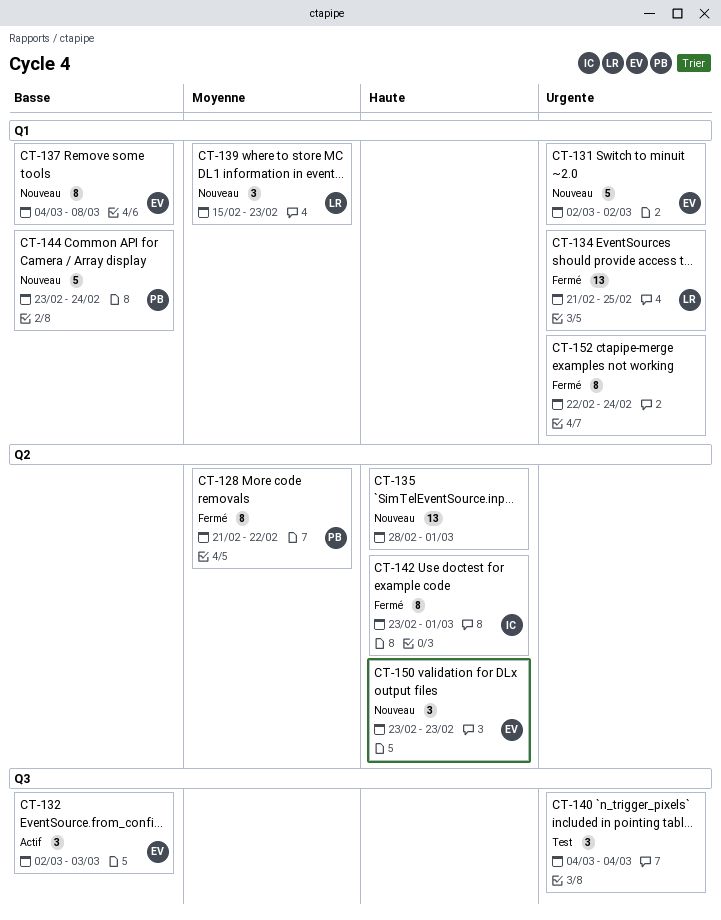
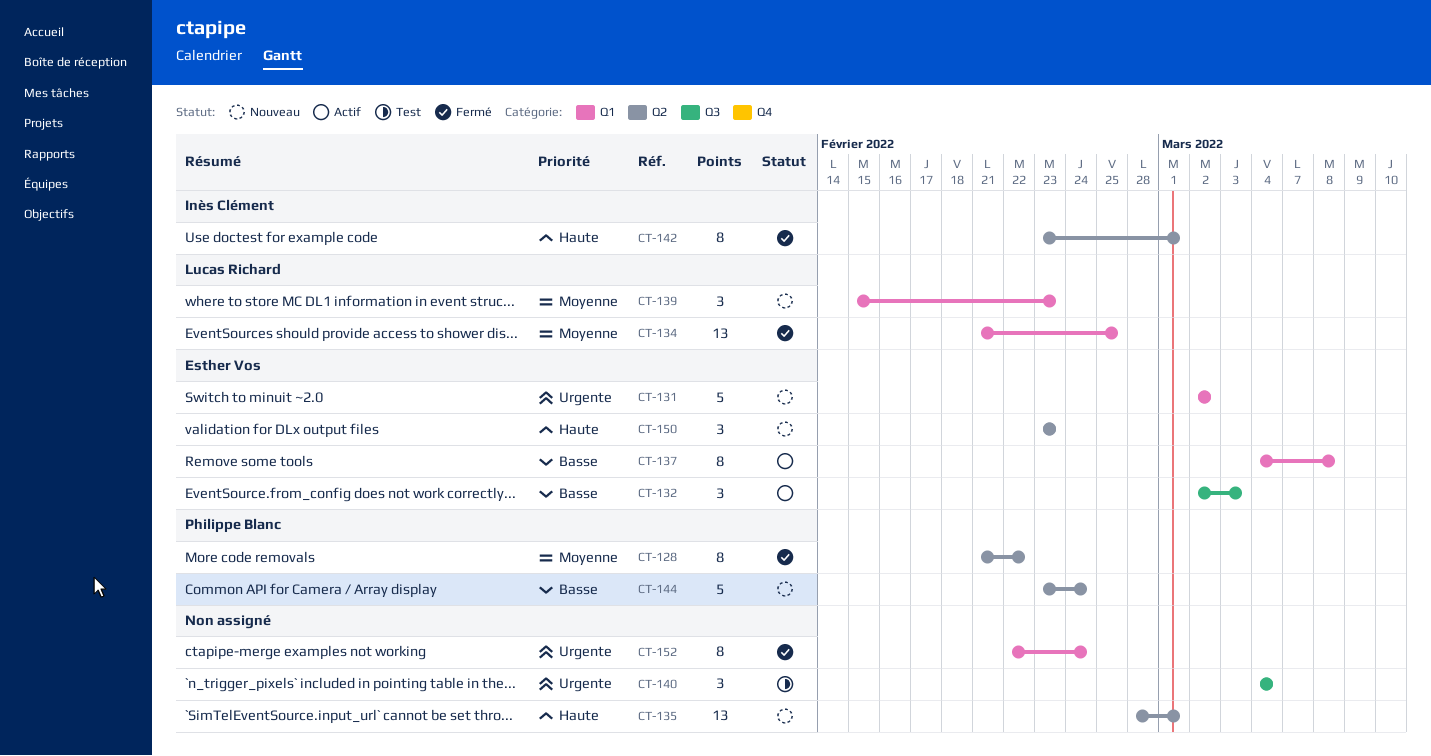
CT-134, priority: Urgente -> Moyenne
CT-137, status: Nouveau -> Actif
CT-144, label: Q1 -> Q2

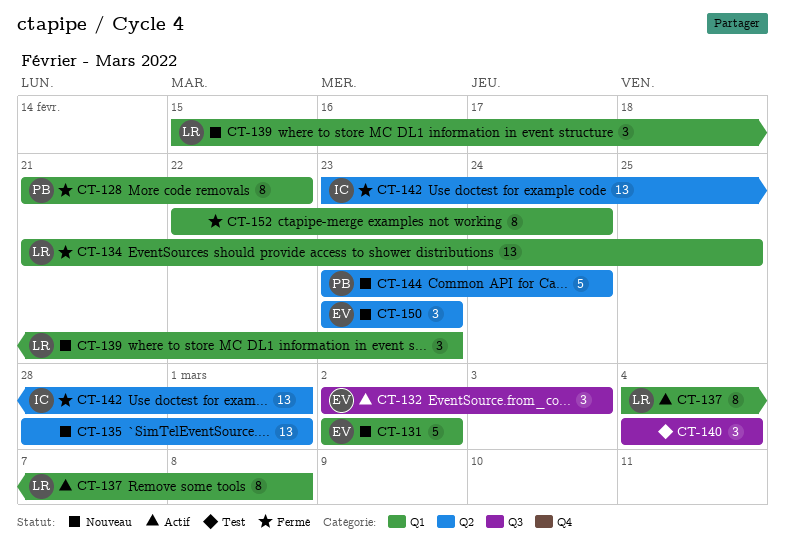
CT-128, label: Q2 -> Q1
CT-137, owner: Esther Vos -> Lucas Richard
CT-142, estimate: 8 -> 13

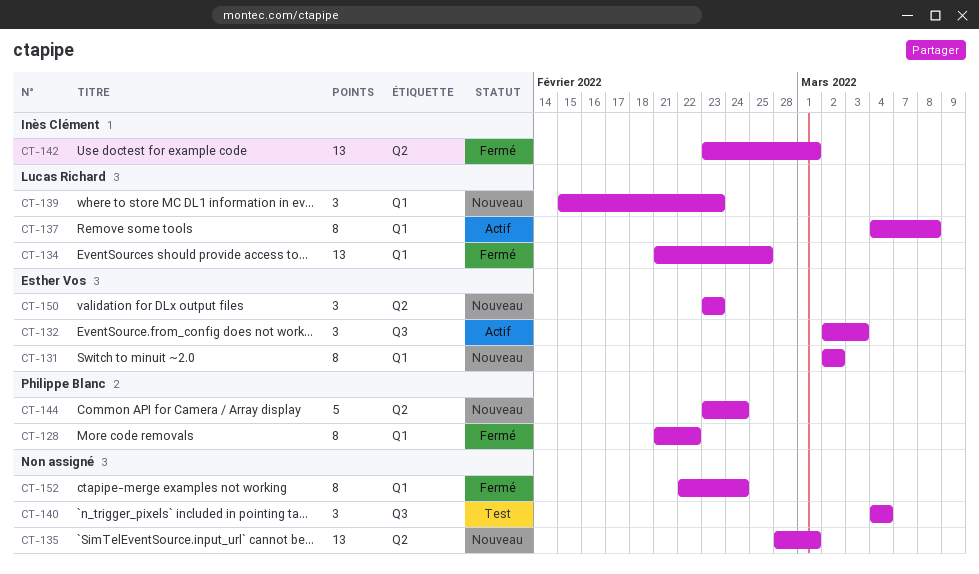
CT-131, estimate: 5 -> 8

